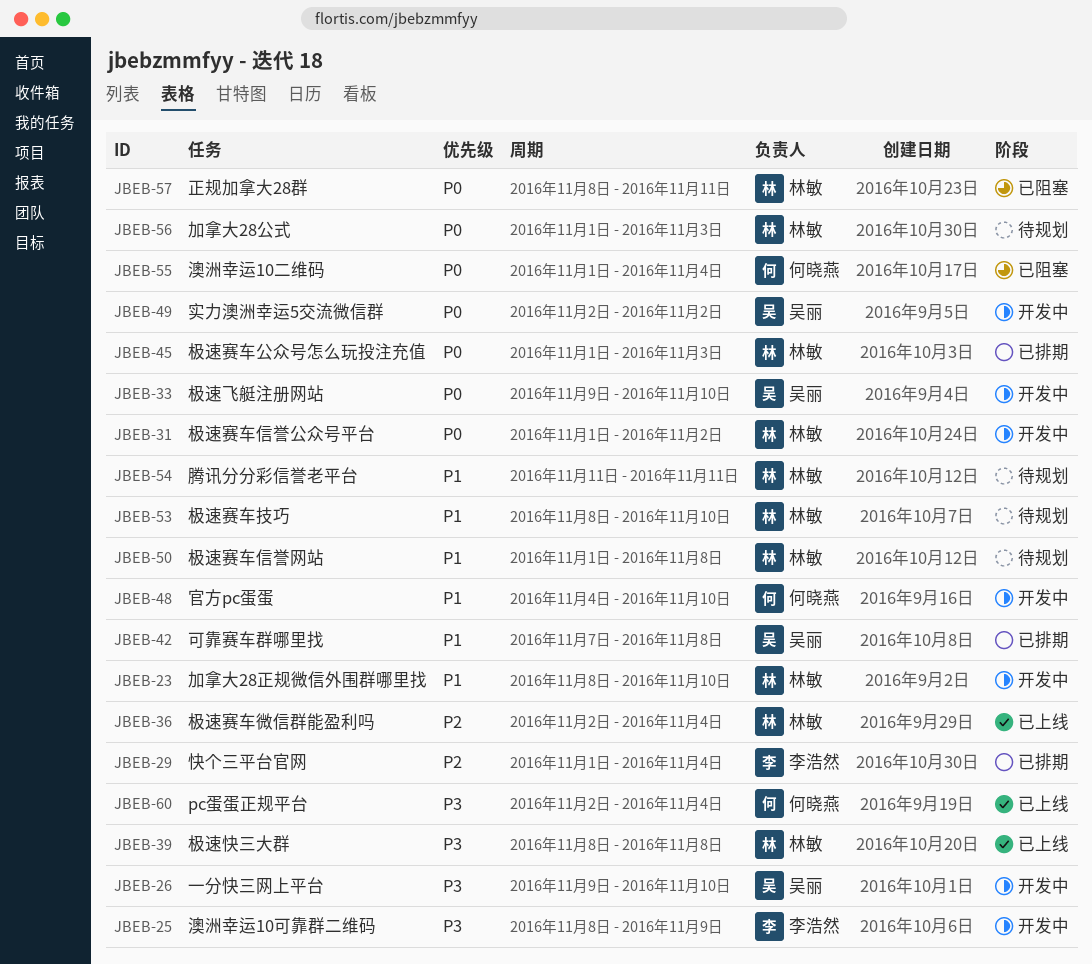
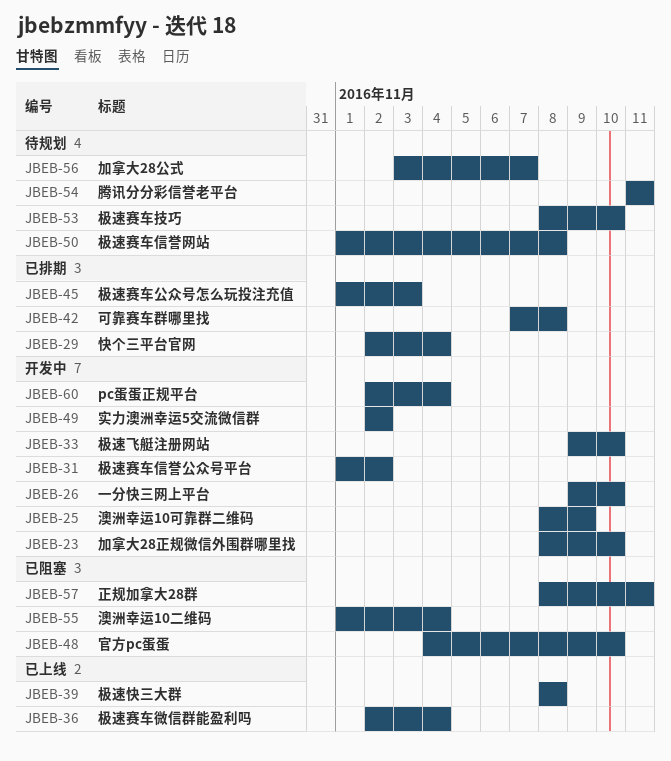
JBEB-29, start: Nov 1 -> Nov 2
JBEB-48, status: 开发中 -> 已阻塞
JBEB-56, start: Nov 1 -> Nov 3
JBEB-56, due: Nov 3 -> Nov 7
JBEB-60, status: 已上线 -> 开发中

